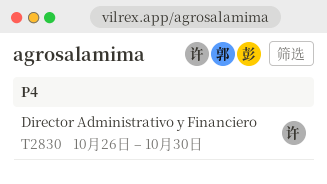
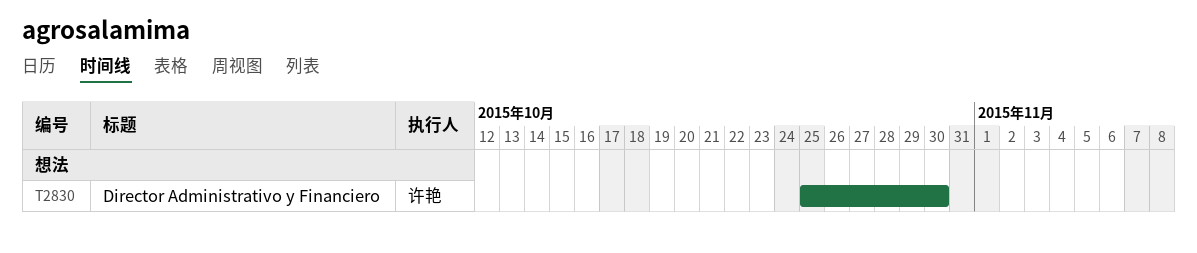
T2830, start: Oct 26 -> Oct 25

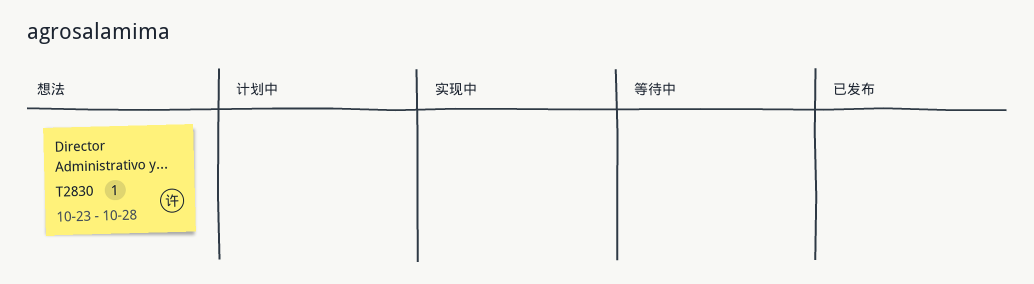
T2830, start: Oct 25 -> Oct 23
T2830, due: Oct 30 -> Oct 28

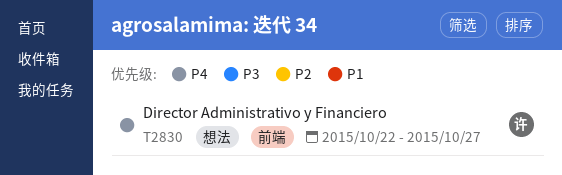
T2830, start: Oct 23 -> Oct 22
T2830, due: Oct 28 -> Oct 27

